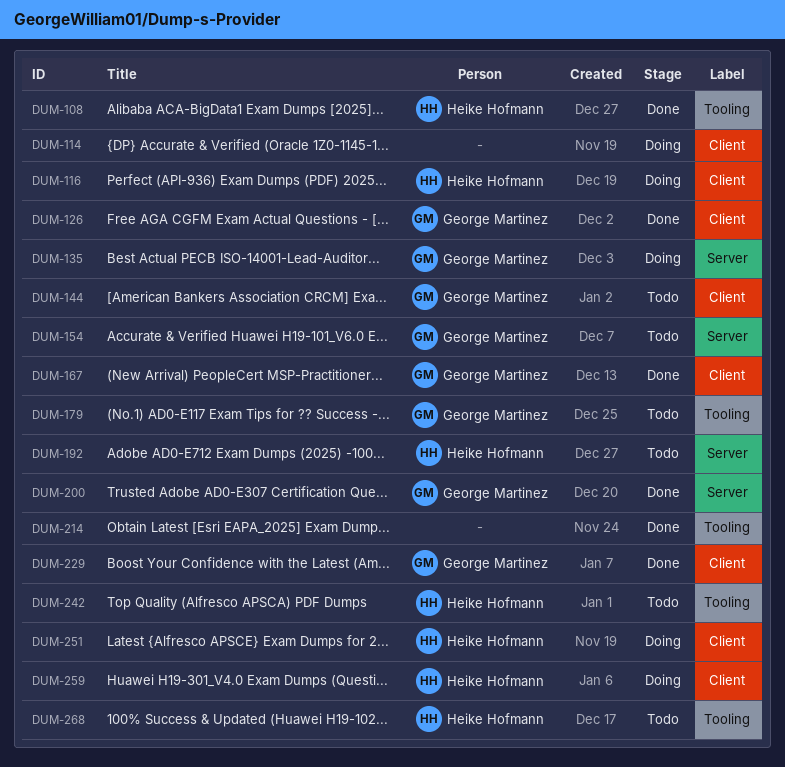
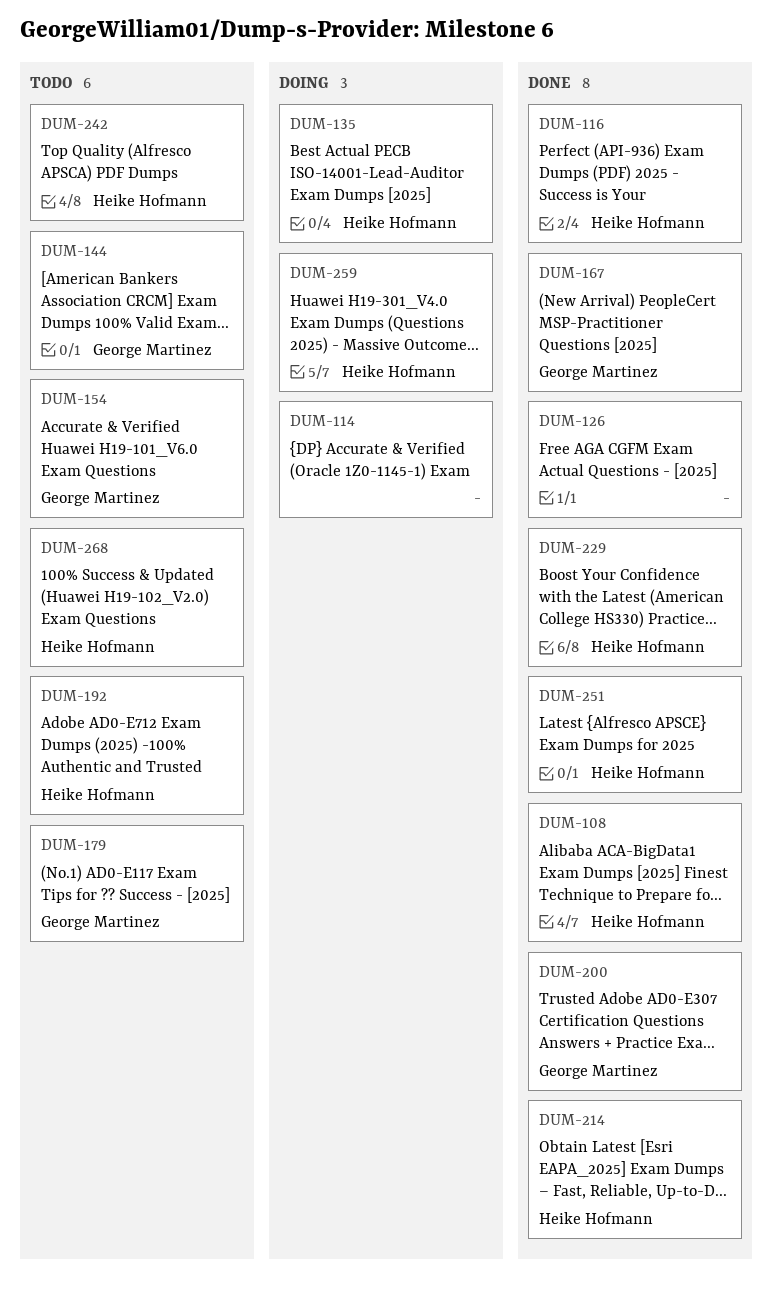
DUM-116, status: Doing -> Done
DUM-126, owner: George Martinez -> none
DUM-135, owner: George Martinez -> Heike Hofmann
DUM-214, owner: none -> Heike Hofmann
DUM-229, owner: George Martinez -> Heike Hofmann
DUM-251, status: Doing -> Done

